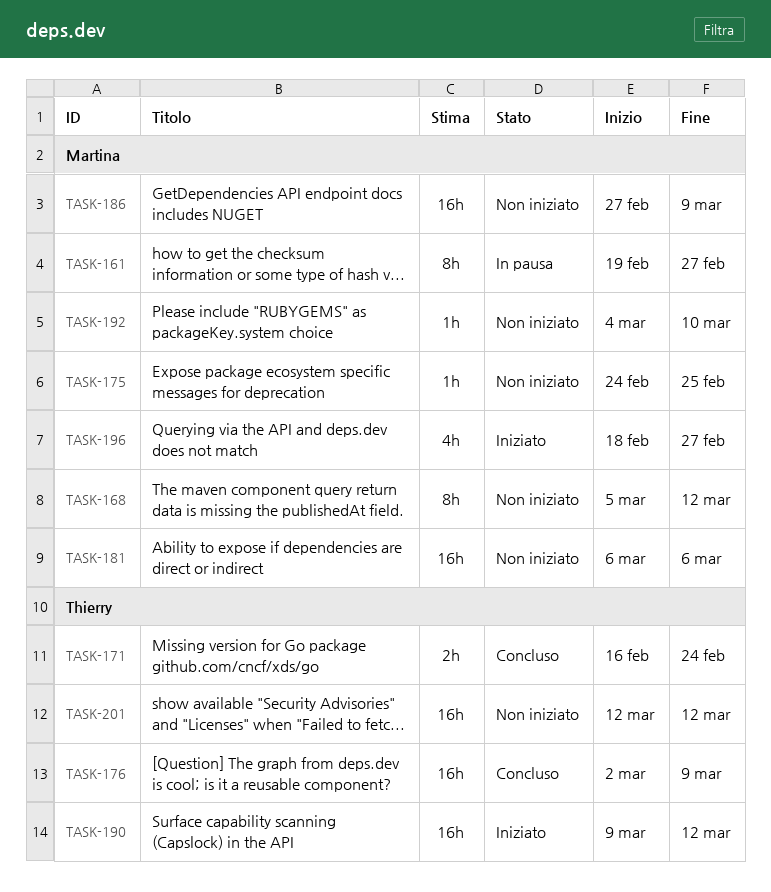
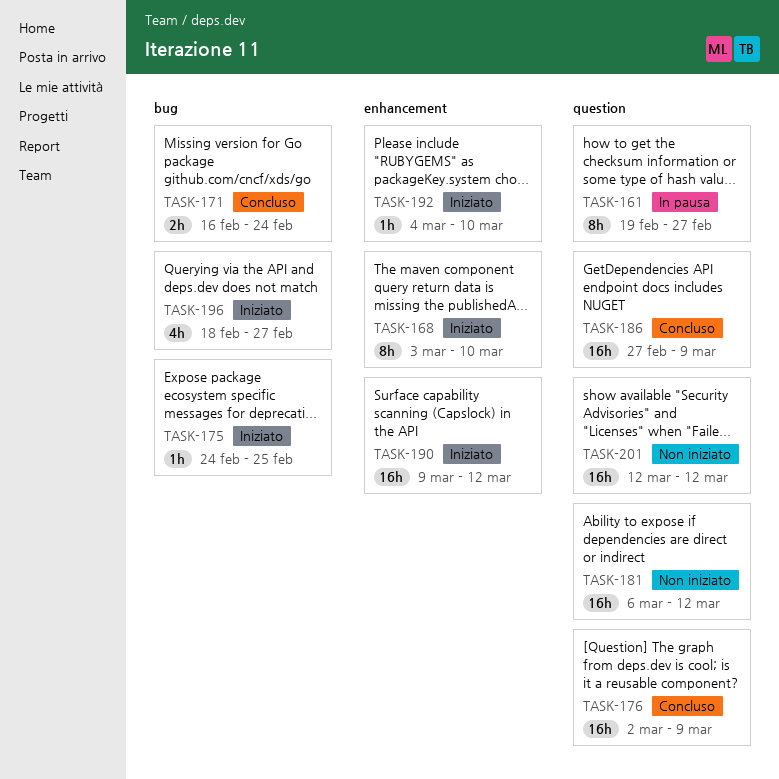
TASK-168, status: Non iniziato -> Iniziato
TASK-168, start: Mar 5 -> Mar 3
TASK-168, due: Mar 12 -> Mar 10
TASK-175, status: Non iniziato -> Iniziato
TASK-181, due: Mar 6 -> Mar 12
TASK-186, status: Non iniziato -> Concluso
TASK-192, status: Non iniziato -> Iniziato

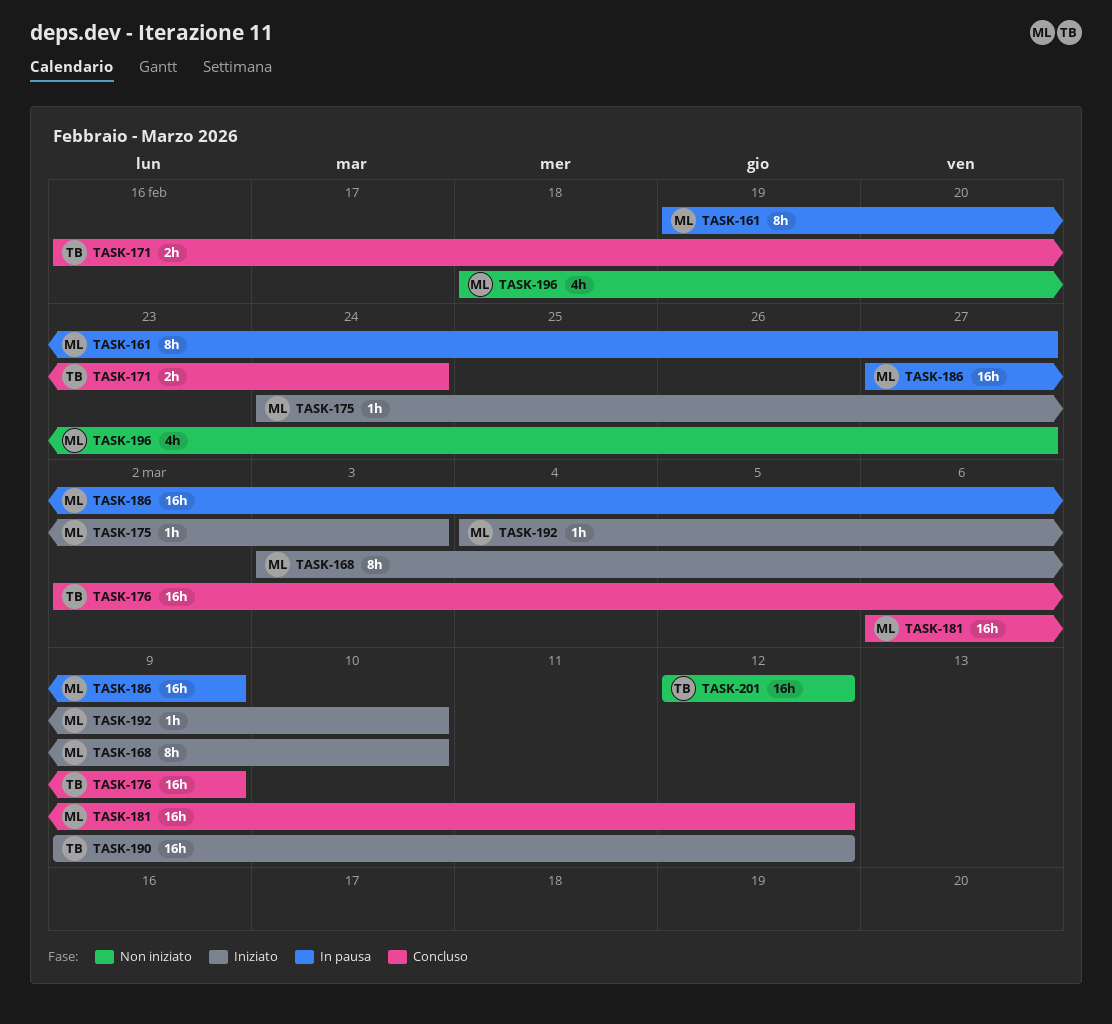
TASK-175, due: Feb 25 -> Mar 3
TASK-181, status: Non iniziato -> Concluso
TASK-186, status: Concluso -> In pausa
TASK-196, status: Iniziato -> Non iniziato

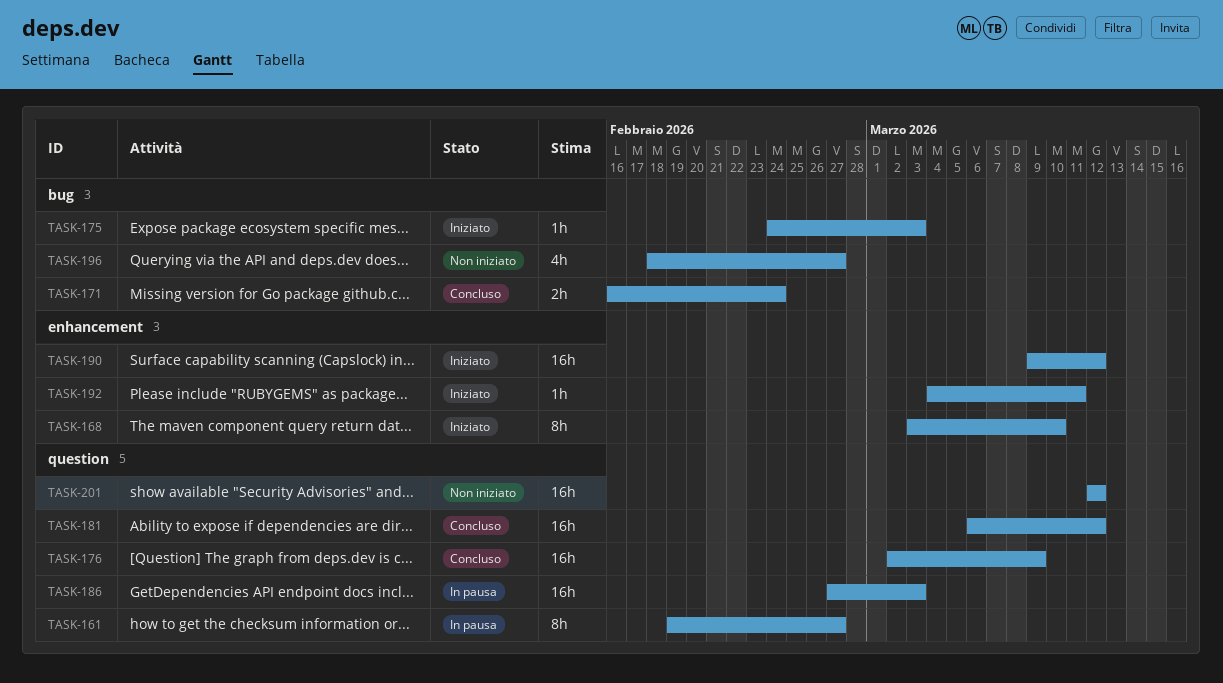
TASK-186, due: Mar 9 -> Mar 3
TASK-192, due: Mar 10 -> Mar 11

